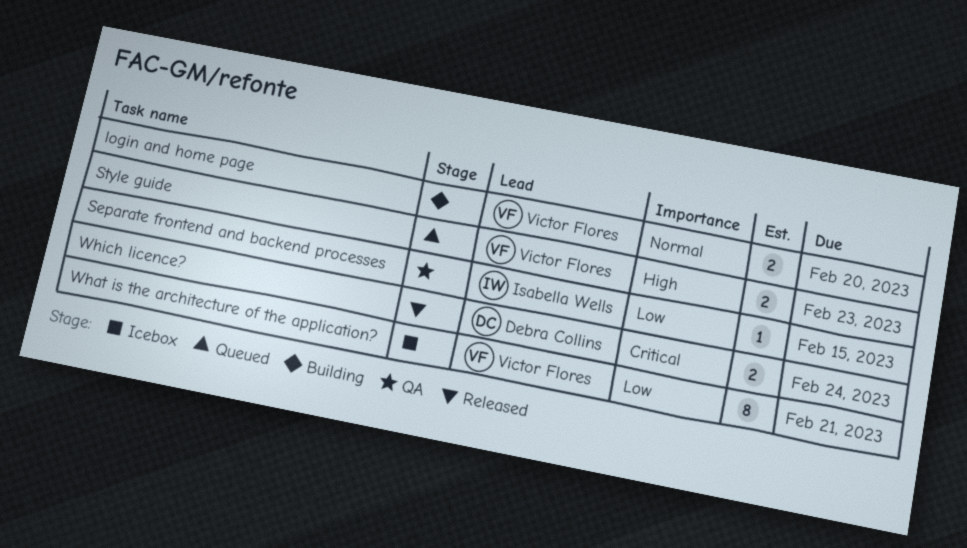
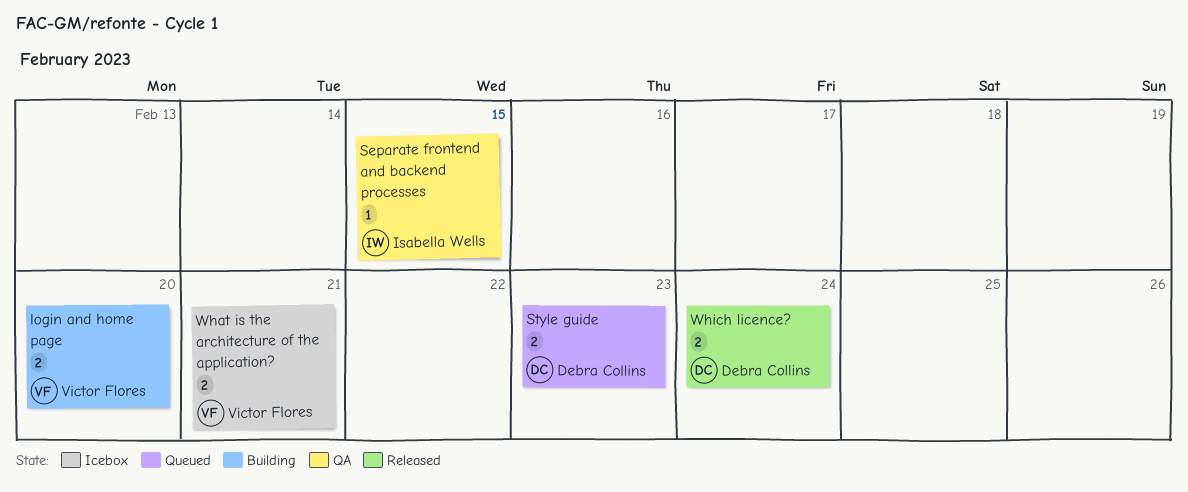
Style guide, owner: Victor Flores -> Debra Collins
What is the architecture of the application?, estimate: 8 -> 2

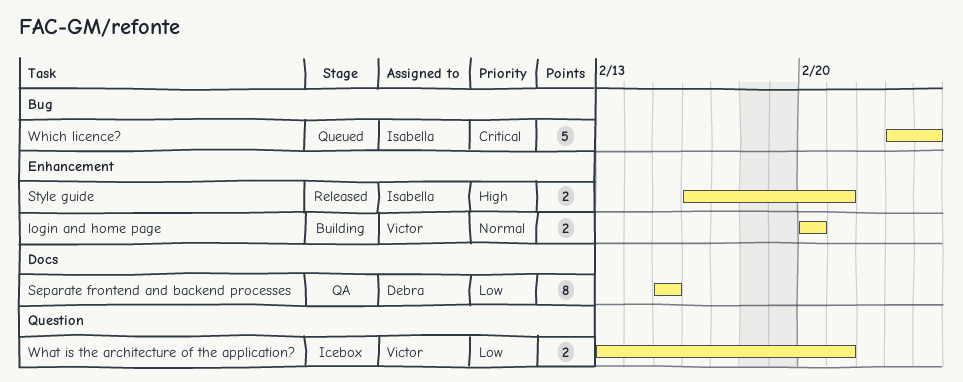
Separate frontend and backend processes, owner: Isabella Wells -> Debra Collins
Separate frontend and backend processes, estimate: 1 -> 8
Style guide, status: Queued -> Released
Style guide, owner: Debra Collins -> Isabella Wells
Style guide, due: Feb 23 -> Feb 21
Which licence?, status: Released -> Queued
Which licence?, owner: Debra Collins -> Isabella Wells
Which licence?, estimate: 2 -> 5

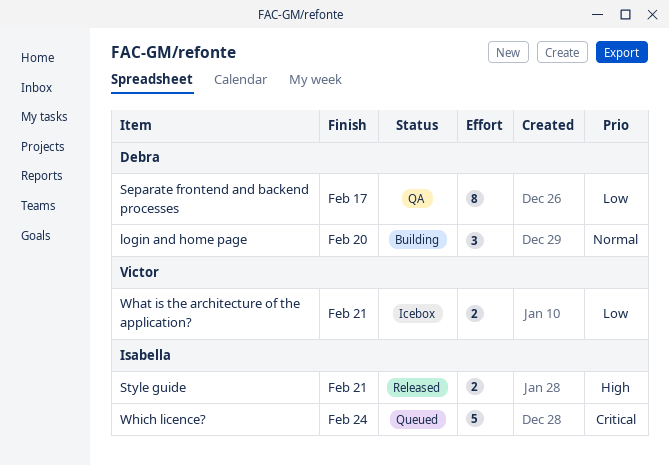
login and home page, owner: Victor -> Debra
login and home page, estimate: 2 -> 3
Separate frontend and backend processes, due: Feb 15 -> Feb 17

